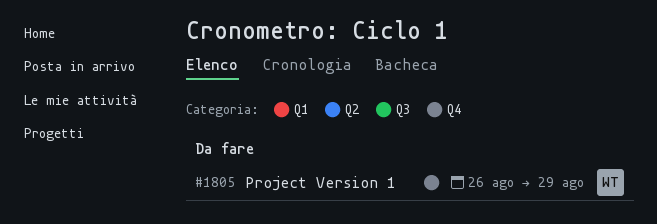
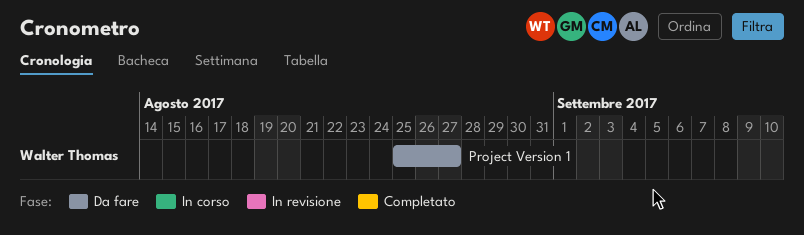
Project Version 1, start: Aug 26 -> Aug 25
Project Version 1, due: Aug 29 -> Aug 27

